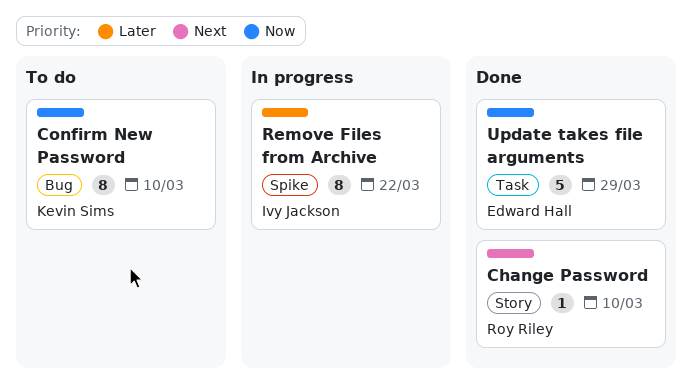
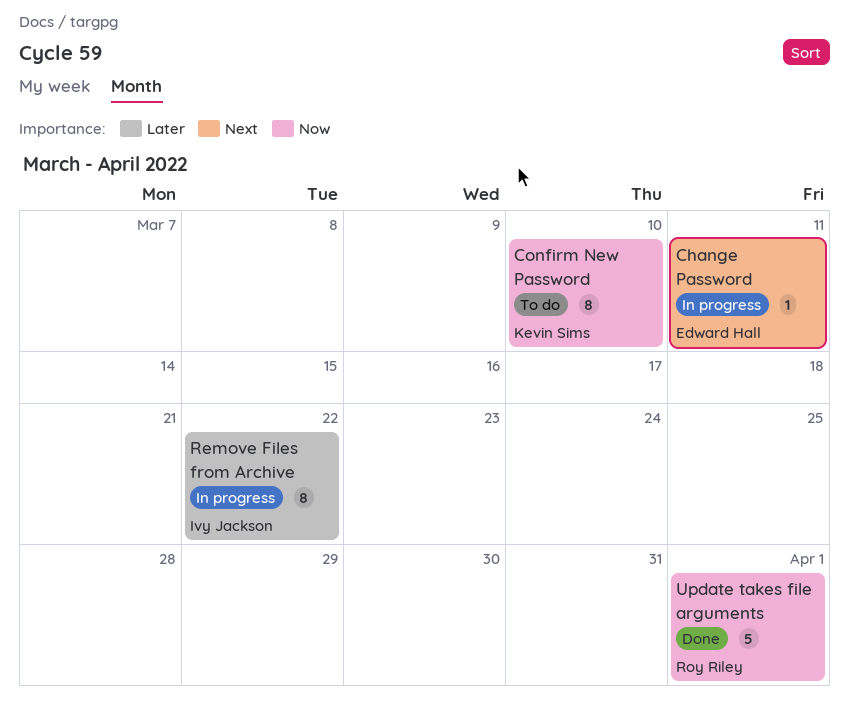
Change Password, status: Done -> In progress
Change Password, owner: Roy Riley -> Edward Hall
Change Password, due: Mar 10 -> Mar 11
Update takes file arguments, owner: Edward Hall -> Roy Riley
Update takes file arguments, due: Mar 29 -> Apr 1

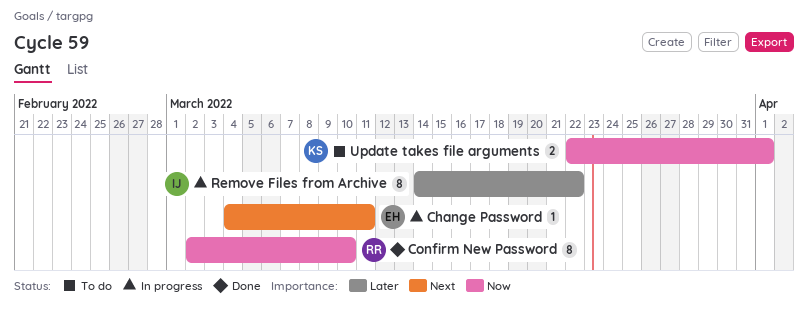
Confirm New Password, status: To do -> Done
Confirm New Password, owner: Kevin Sims -> Roy Riley
Update takes file arguments, status: Done -> To do
Update takes file arguments, owner: Roy Riley -> Kevin Sims
Update takes file arguments, estimate: 5 -> 2

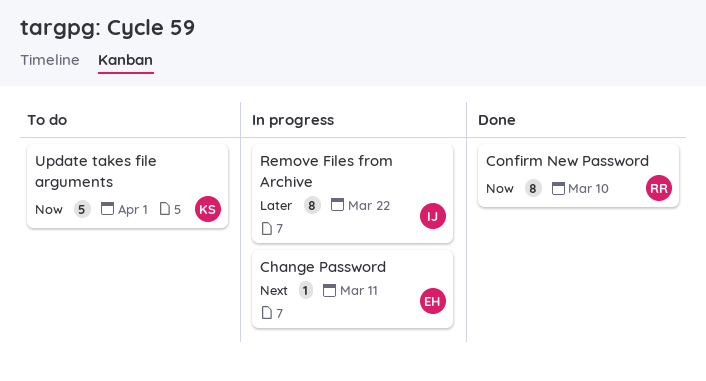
Update takes file arguments, estimate: 2 -> 5

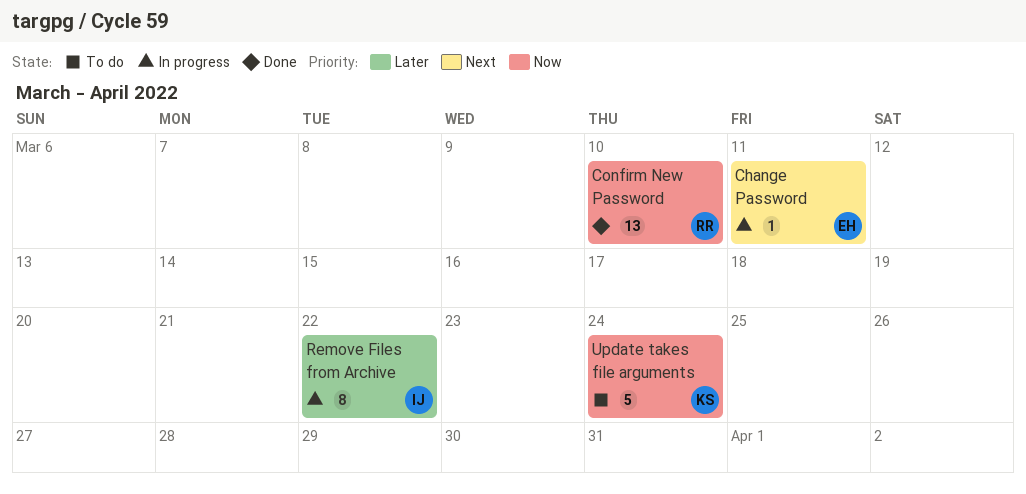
Confirm New Password, estimate: 8 -> 13
Update takes file arguments, due: Apr 1 -> Mar 24

